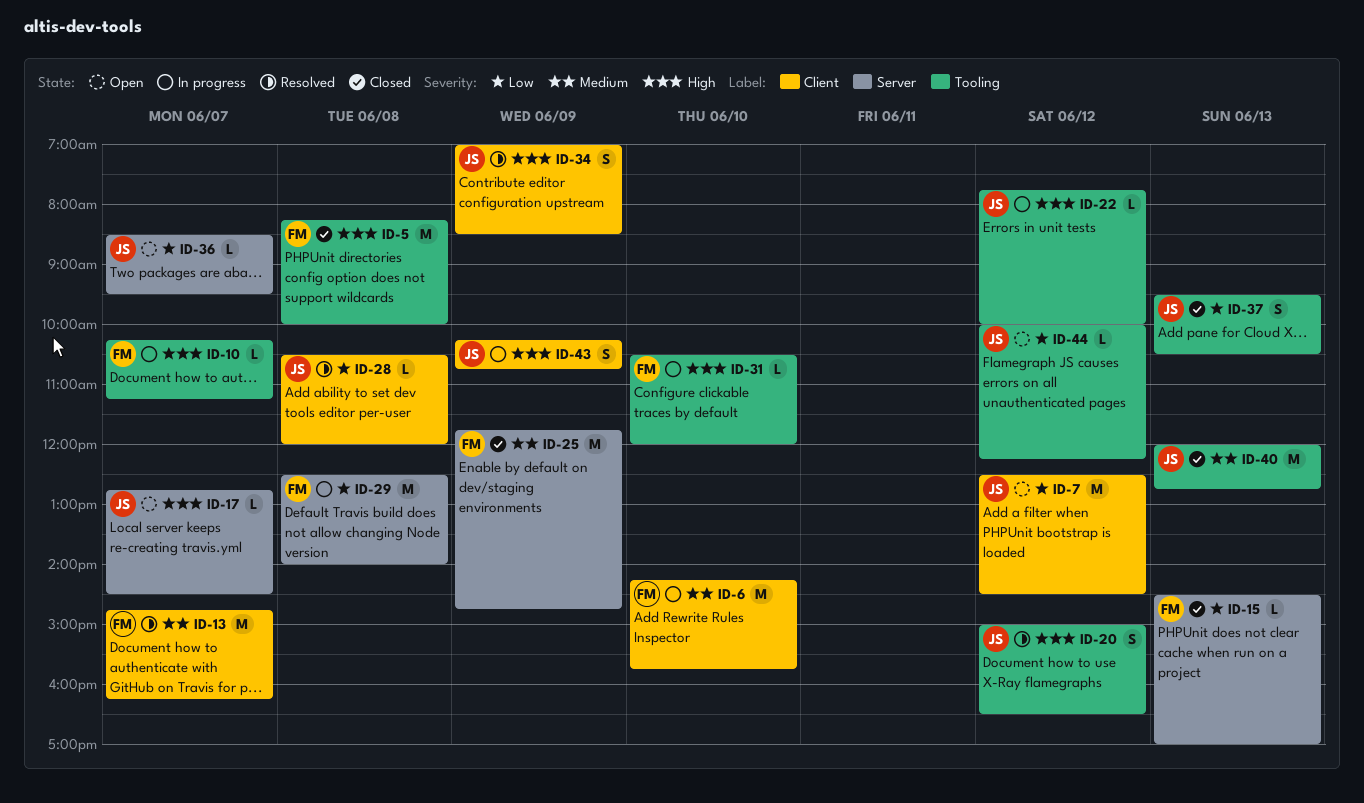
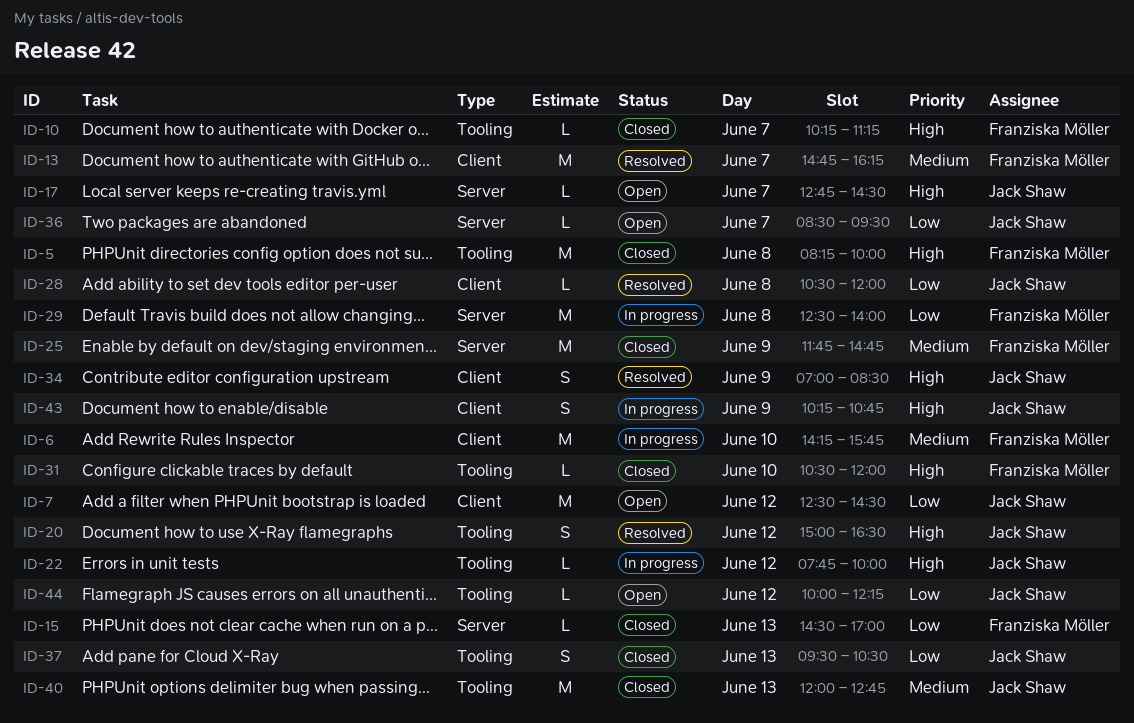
ID-10, status: In progress -> Closed
ID-31, status: In progress -> Closed

